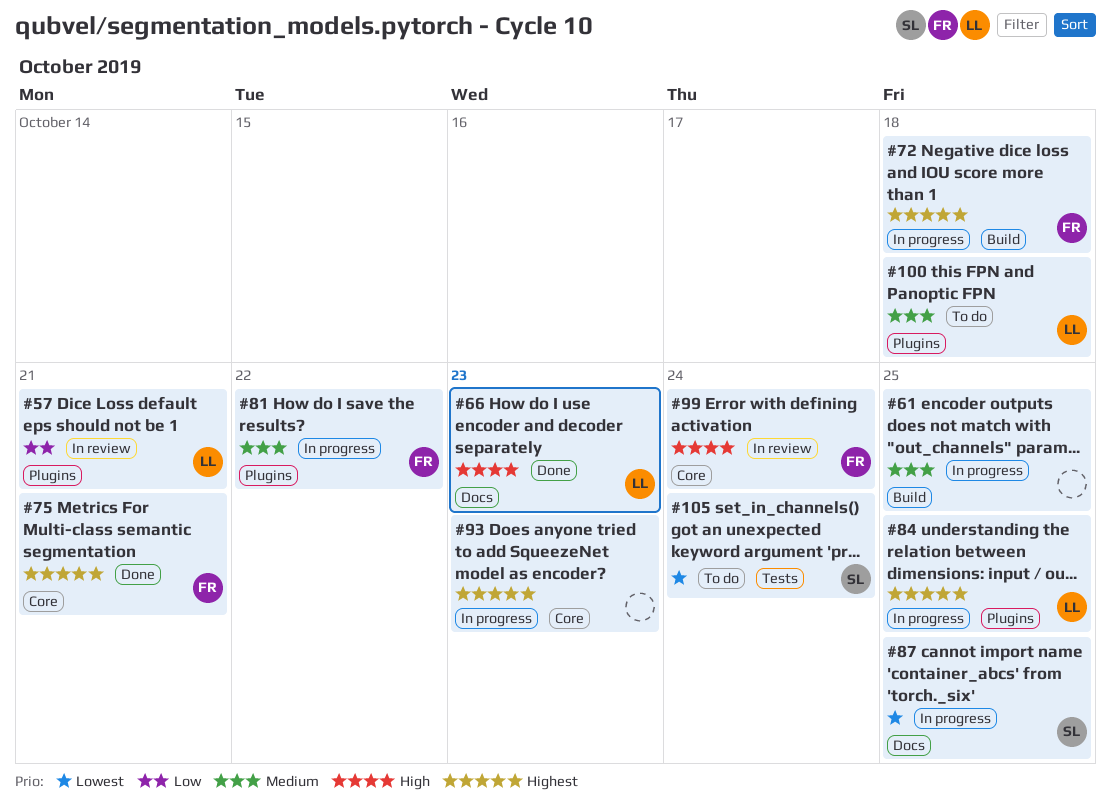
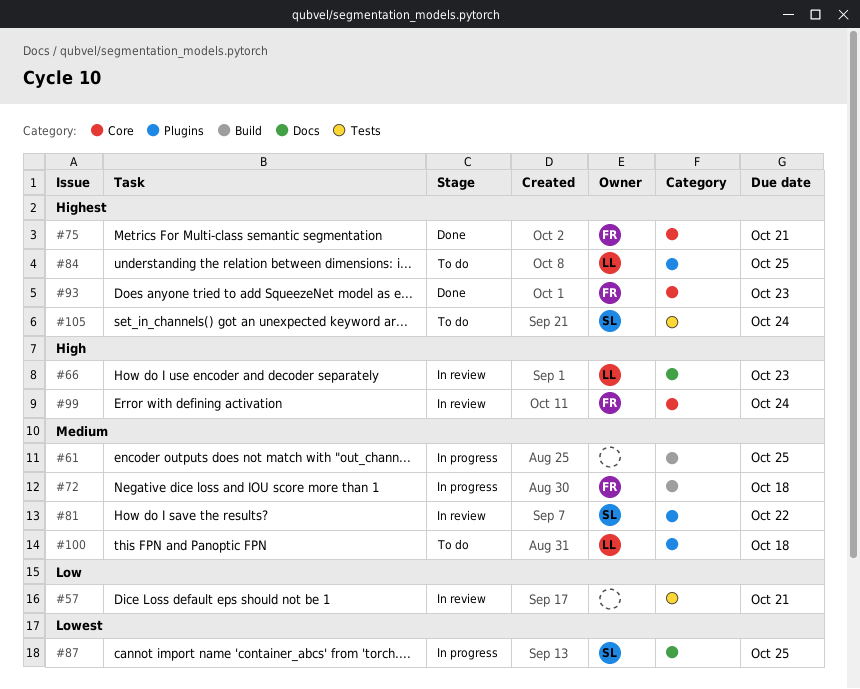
#57, owner: LL -> none
#57, label: Plugins -> Tests
#66, status: Done -> In review
#72, priority: Highest -> Medium
#81, status: In progress -> In review
#81, owner: FR -> SL
#84, status: In progress -> To do
#93, status: In progress -> Done
#93, owner: none -> FR
#105, priority: Lowest -> Highest

